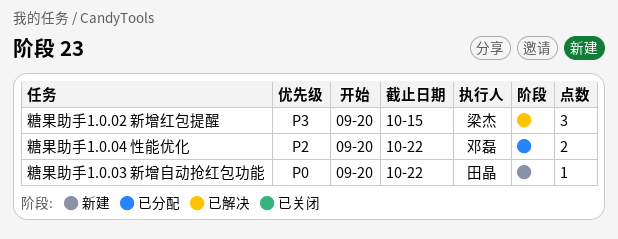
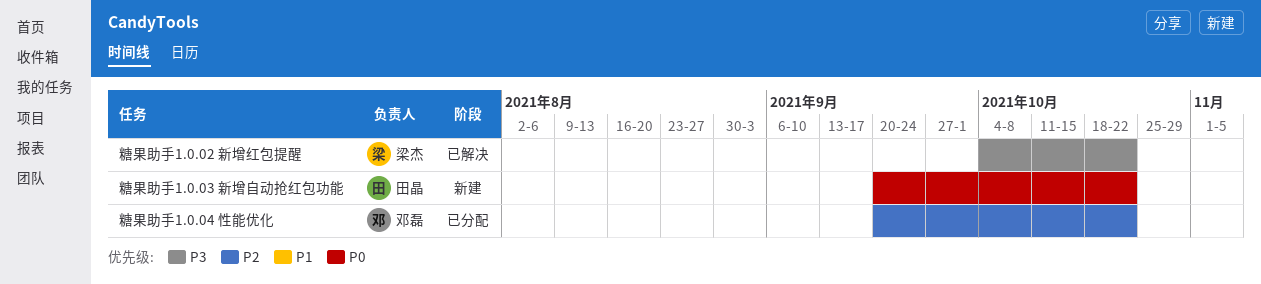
糖果助手1.0.02 新增红包提醒, start: Sep 20 -> Oct 4
糖果助手1.0.02 新增红包提醒, due: Oct 15 -> Oct 22

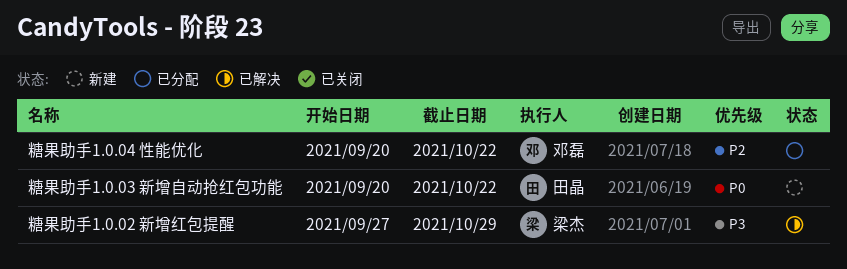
糖果助手1.0.02 新增红包提醒, start: Oct 4 -> Sep 27
糖果助手1.0.02 新增红包提醒, due: Oct 22 -> Oct 29

